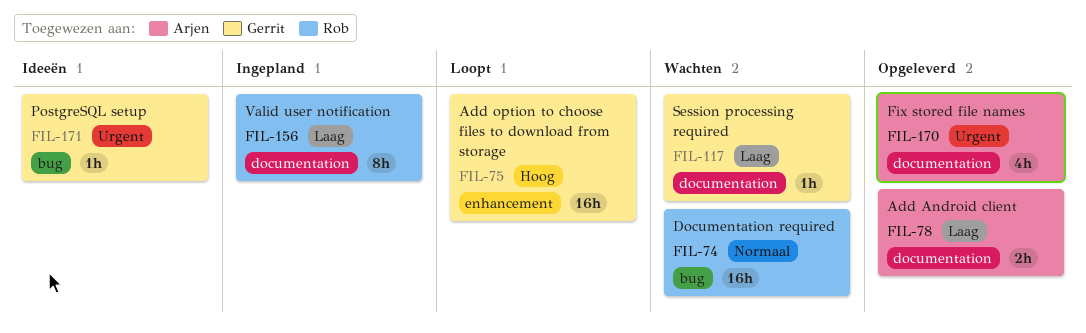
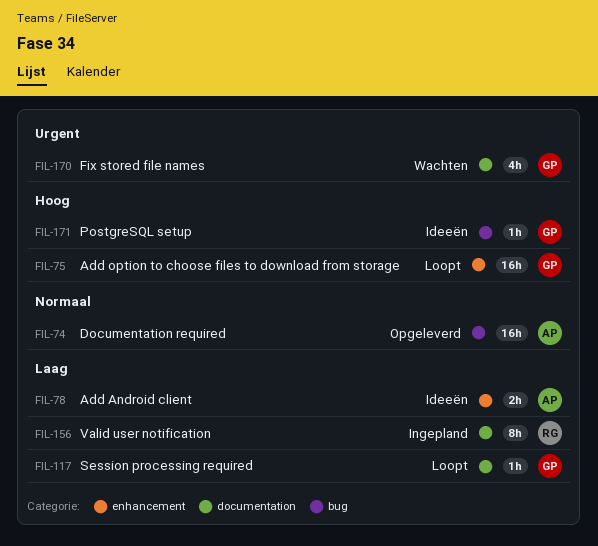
FIL-74, status: Wachten -> Opgeleverd
FIL-74, owner: Rob -> Arjen
FIL-78, status: Opgeleverd -> Ideeën
FIL-78, label: documentation -> enhancement
FIL-117, status: Wachten -> Loopt
FIL-170, status: Opgeleverd -> Wachten
FIL-170, owner: Arjen -> Gerrit
FIL-171, priority: Urgent -> Hoog

